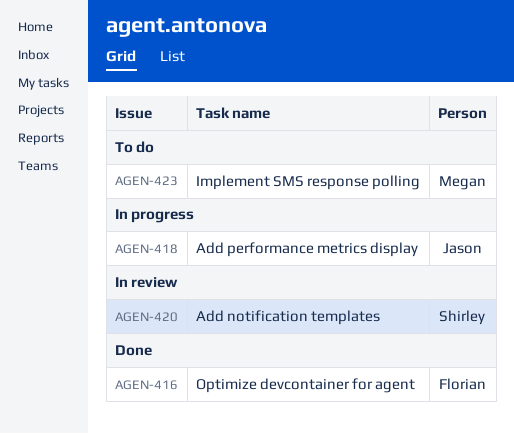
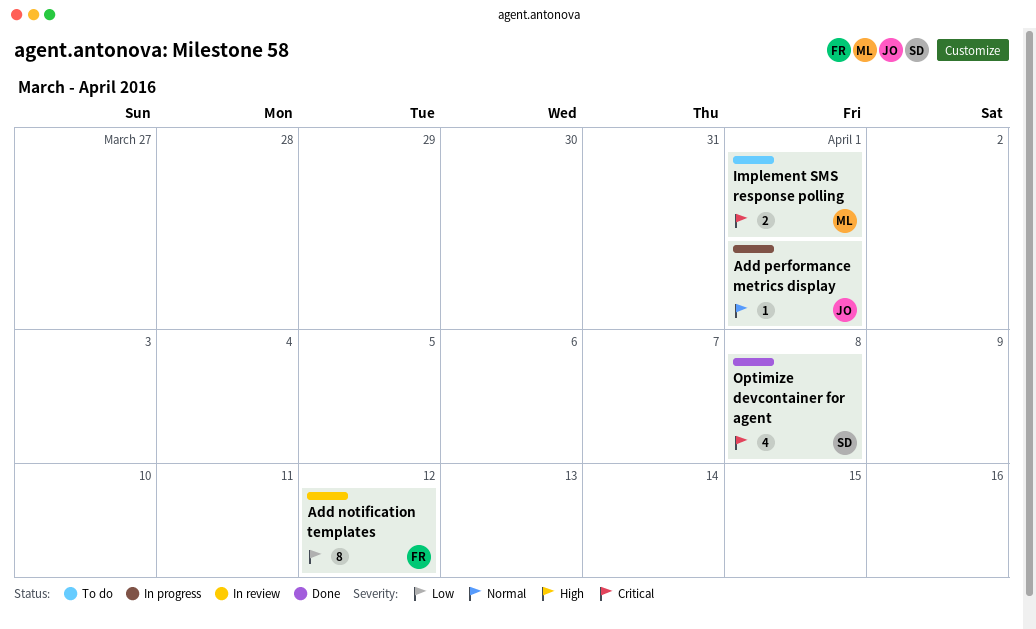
Add notification templates, owner: Shirley -> Florian
Optimize devcontainer for agent, owner: Florian -> Shirley

